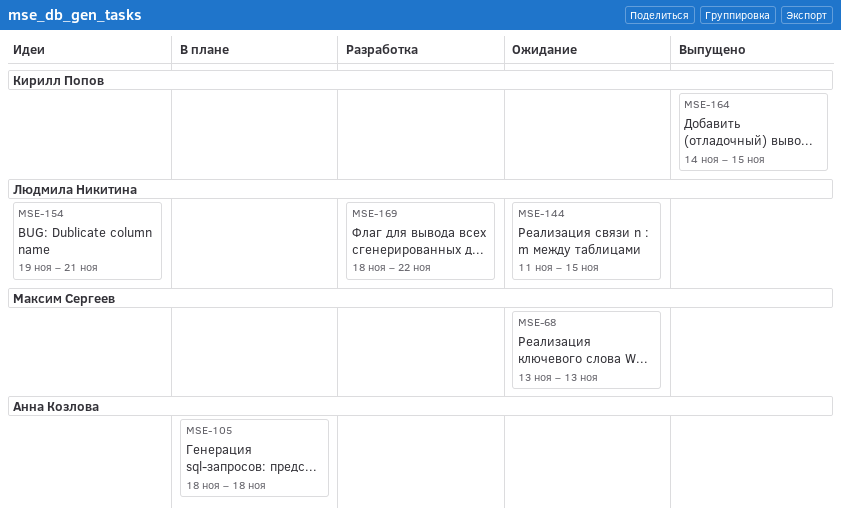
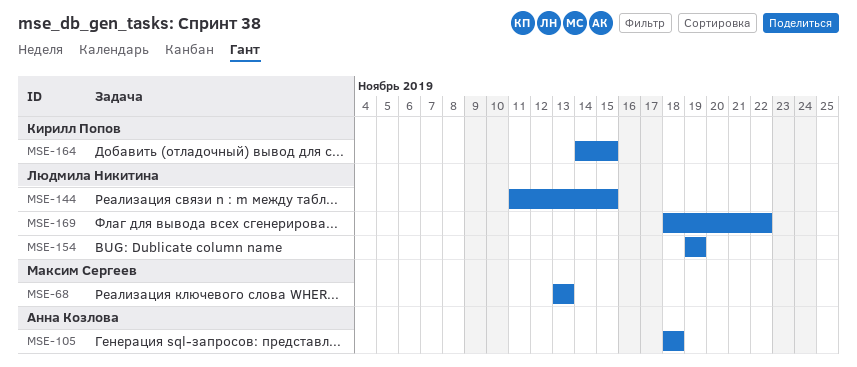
MSE-154, due: Nov 21 -> Nov 19

